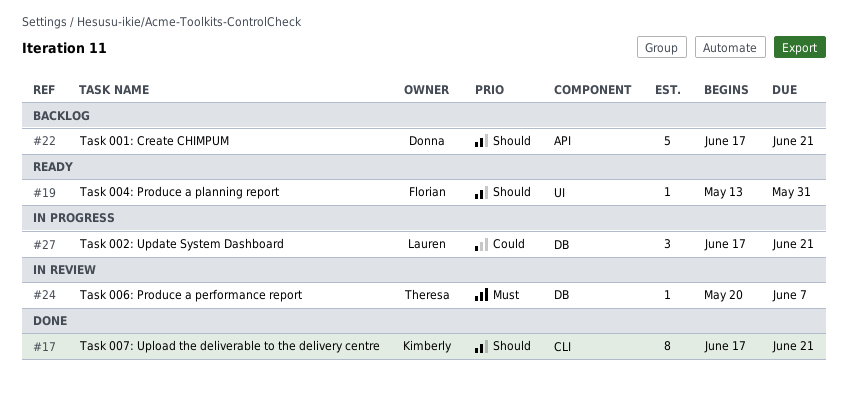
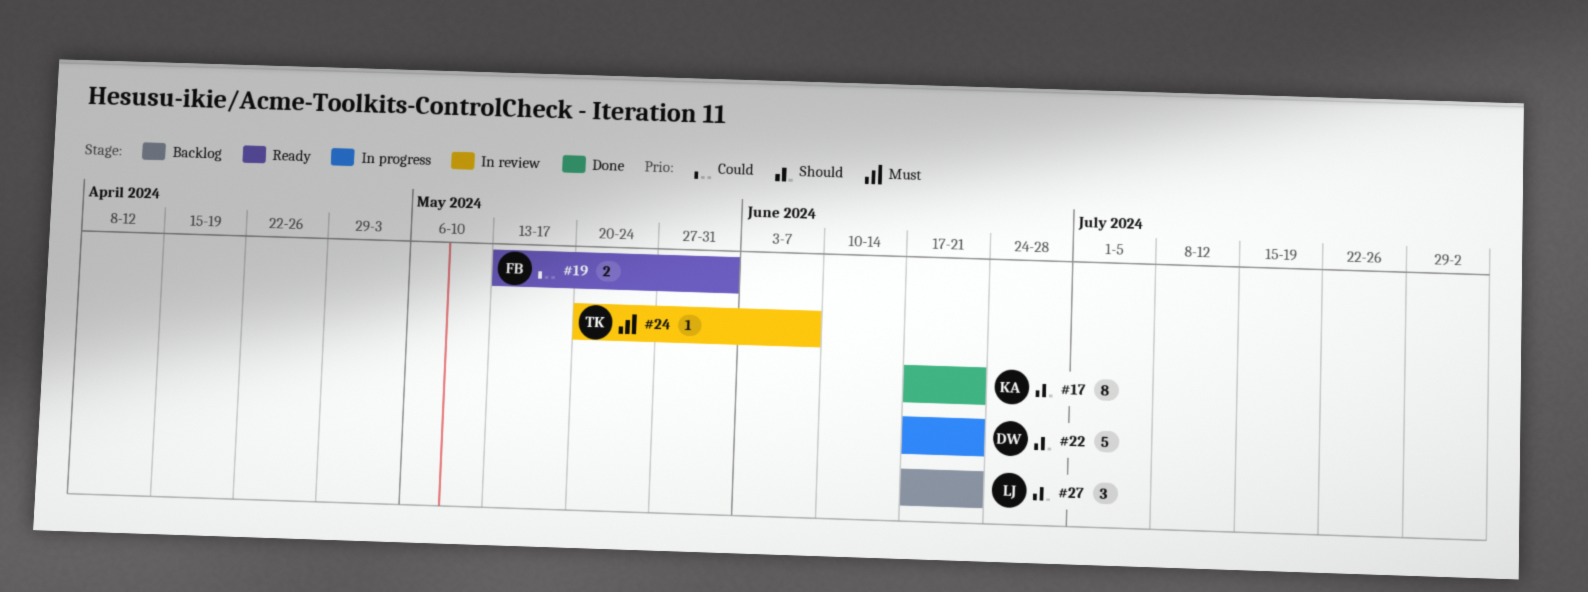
#19, priority: Should -> Could
#19, estimate: 1 -> 2
#22, status: Backlog -> In progress
#27, status: In progress -> Backlog
#27, priority: Could -> Should

